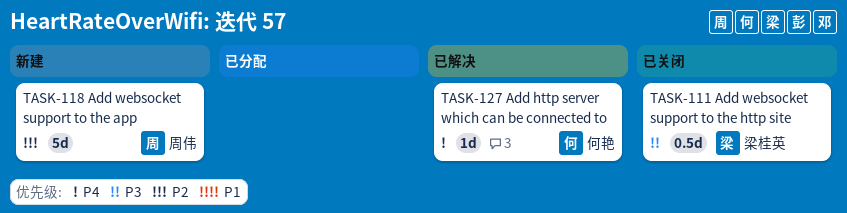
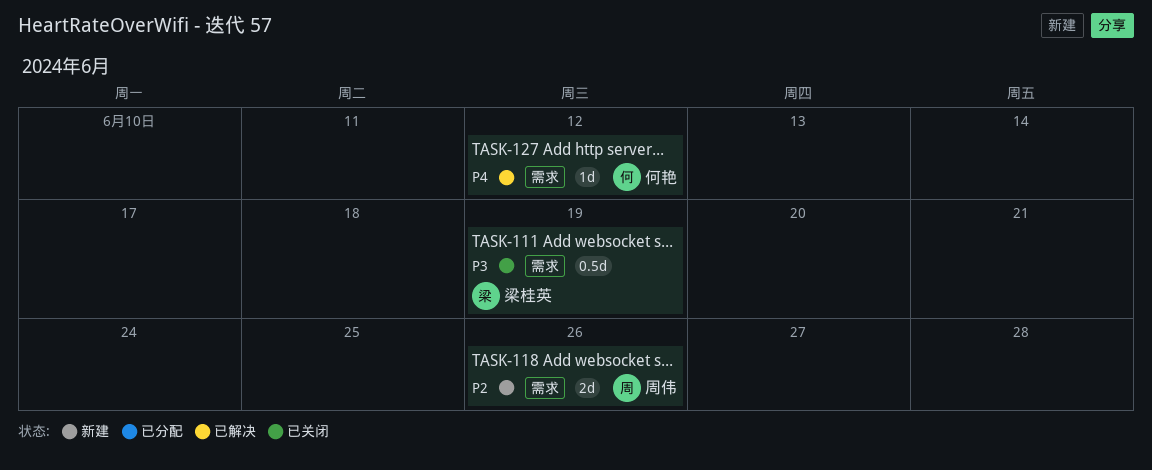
TASK-118, estimate: 5d -> 2d

